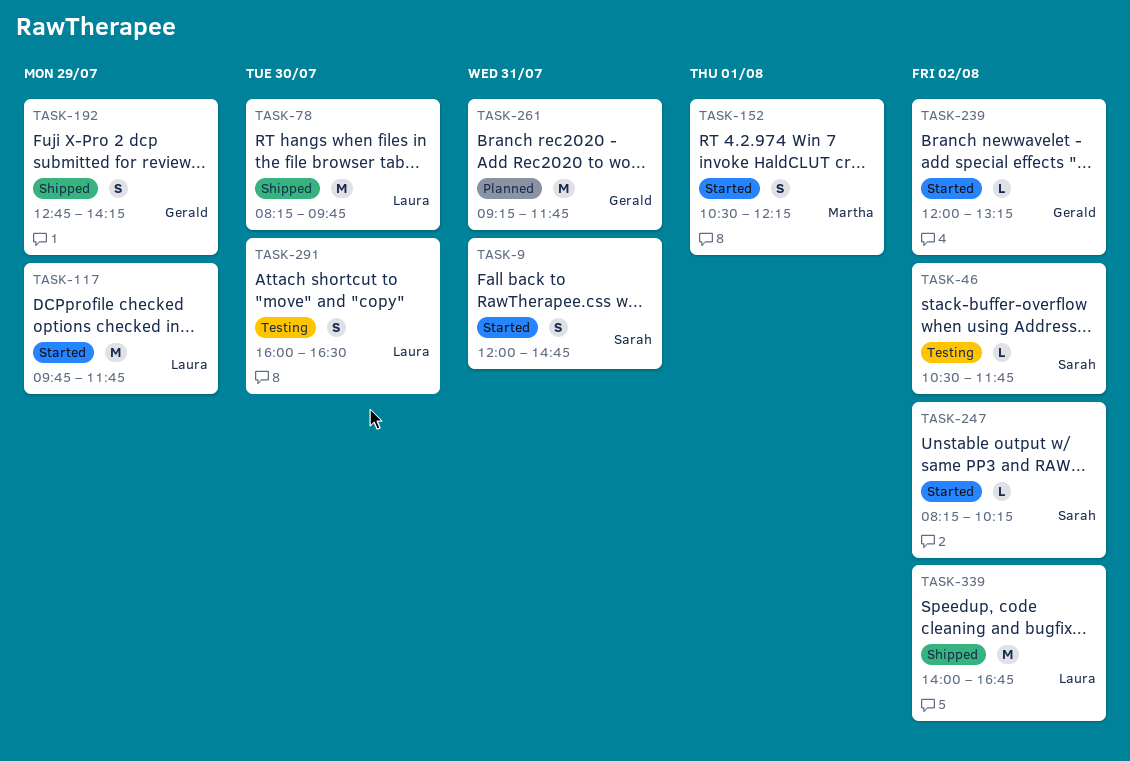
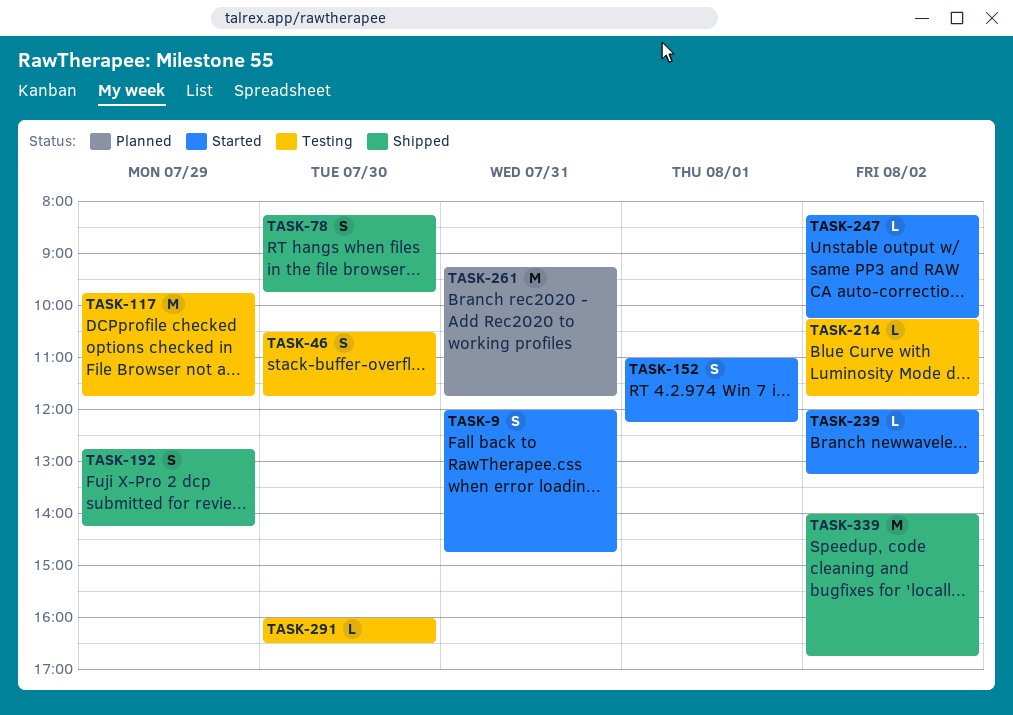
TASK-46, estimate: L -> S
TASK-46, day: Aug 2 -> Jul 30
TASK-78, estimate: M -> S
TASK-117, status: Started -> Testing
TASK-152, begins: 10:30 -> 11:00
TASK-214: none -> present
TASK-291, estimate: S -> L

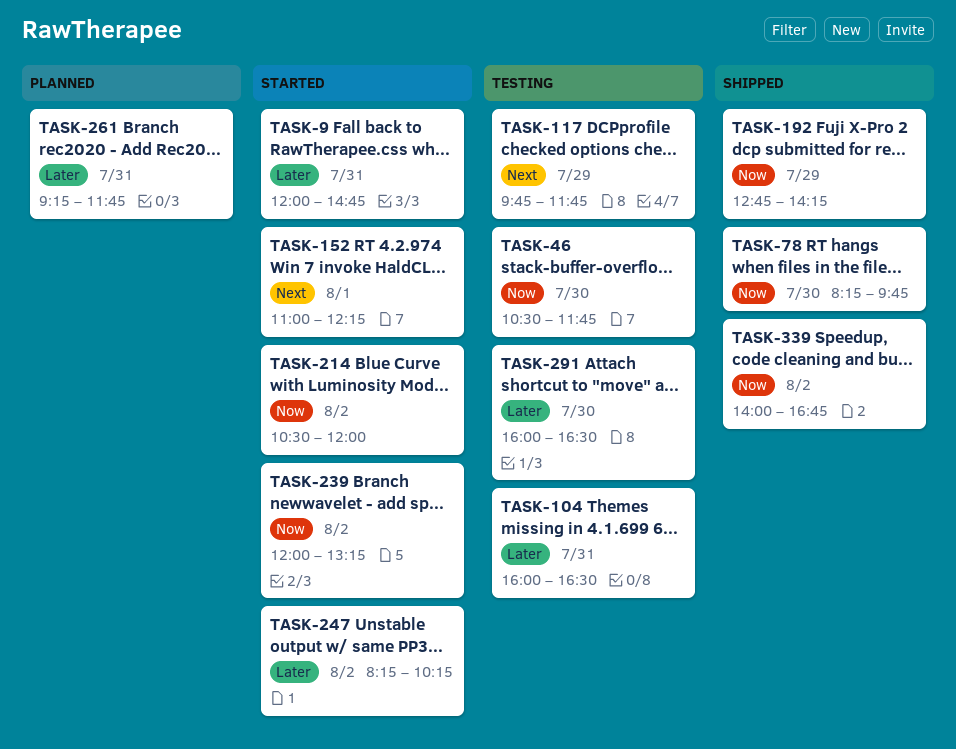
TASK-104: none -> present
TASK-214, status: Testing -> Started
TASK-214, begins: 10:15 -> 10:30
TASK-214, ends: 11:45 -> 12:00

